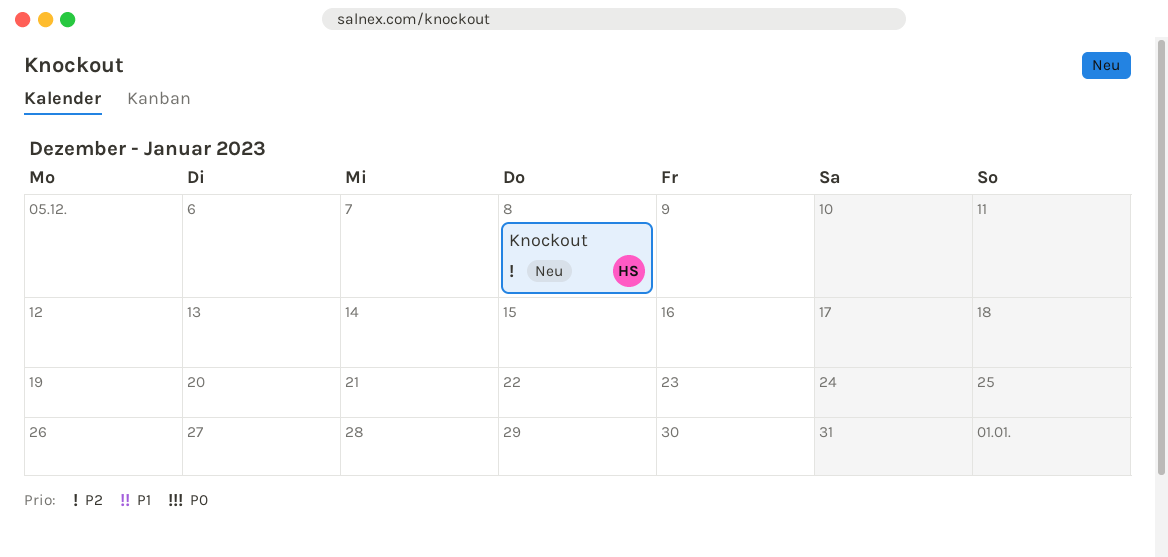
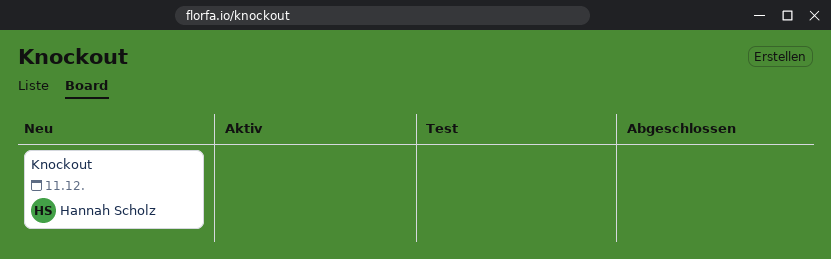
Knockout, due: Dec 8 -> Dec 11

